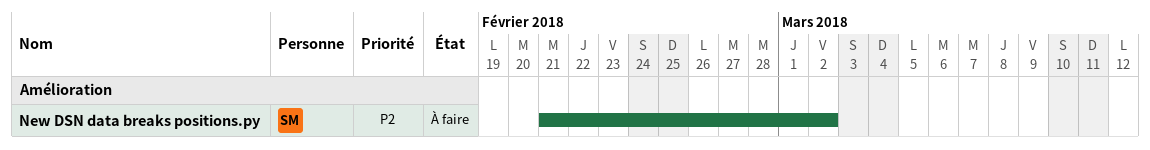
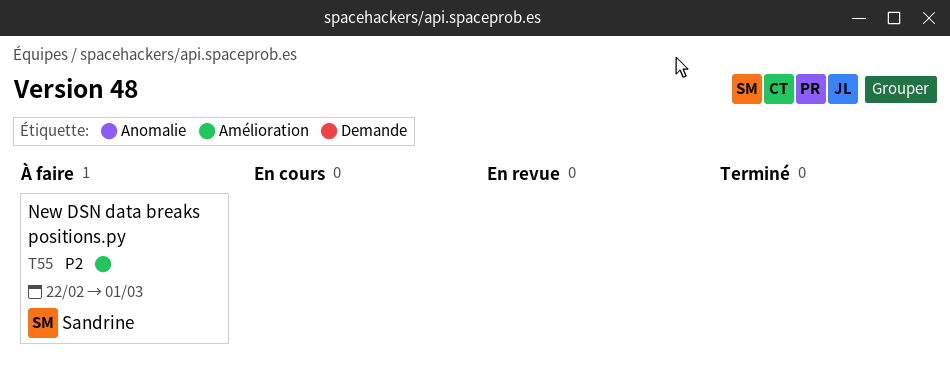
New DSN data breaks positions.py, start: Feb 21 -> Feb 22
New DSN data breaks positions.py, due: Mar 2 -> Mar 1

